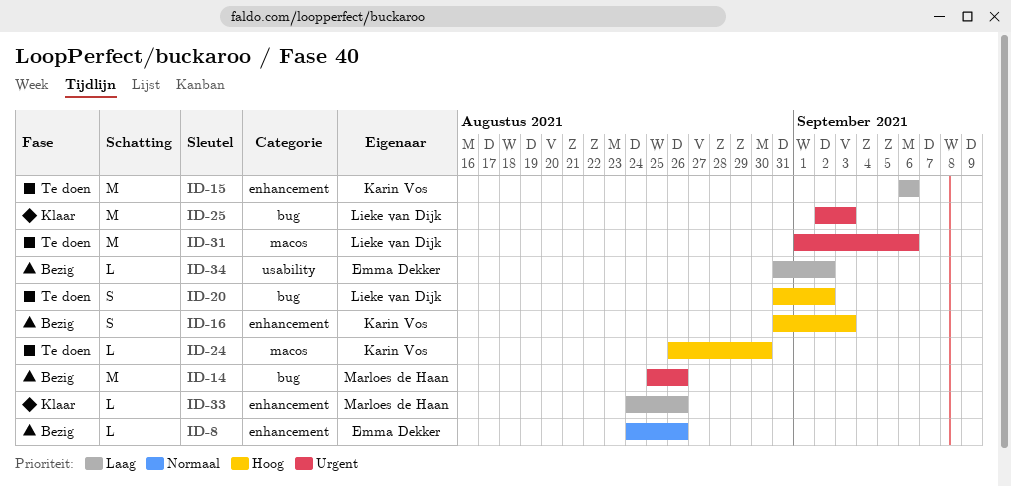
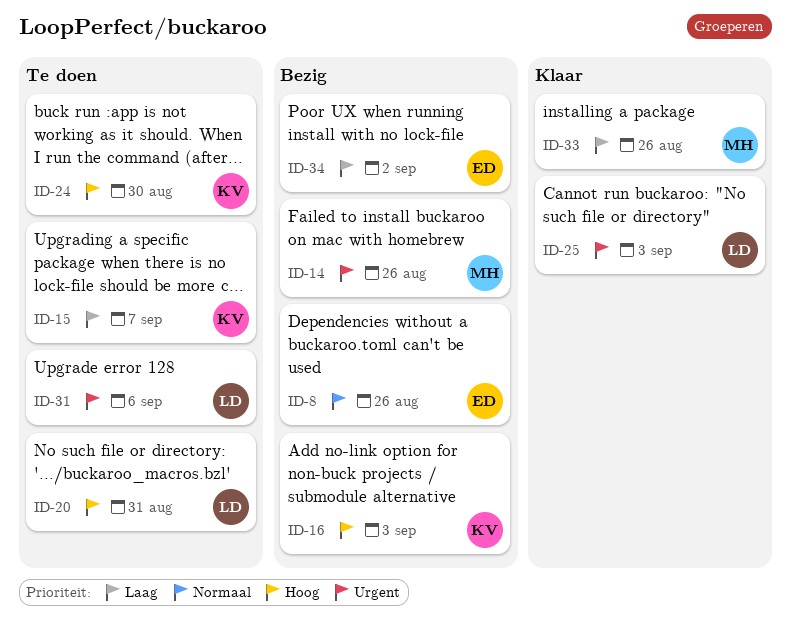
ID-15, due: Sep 6 -> Sep 7
ID-20, due: Sep 2 -> Aug 31

